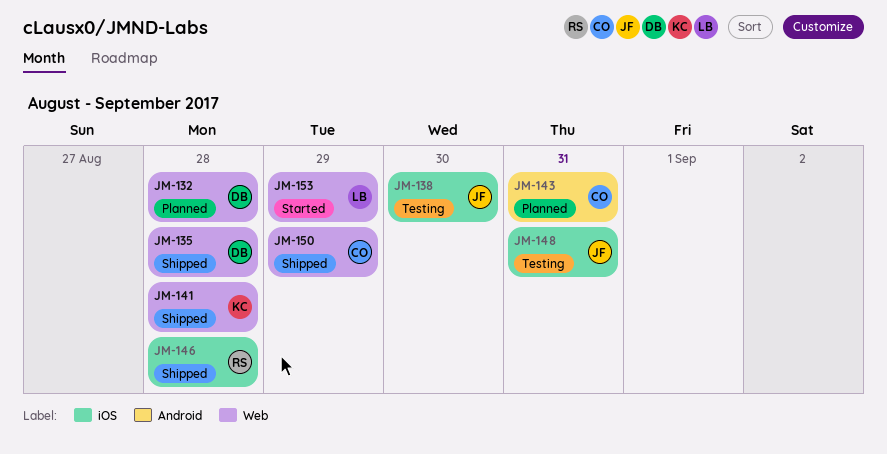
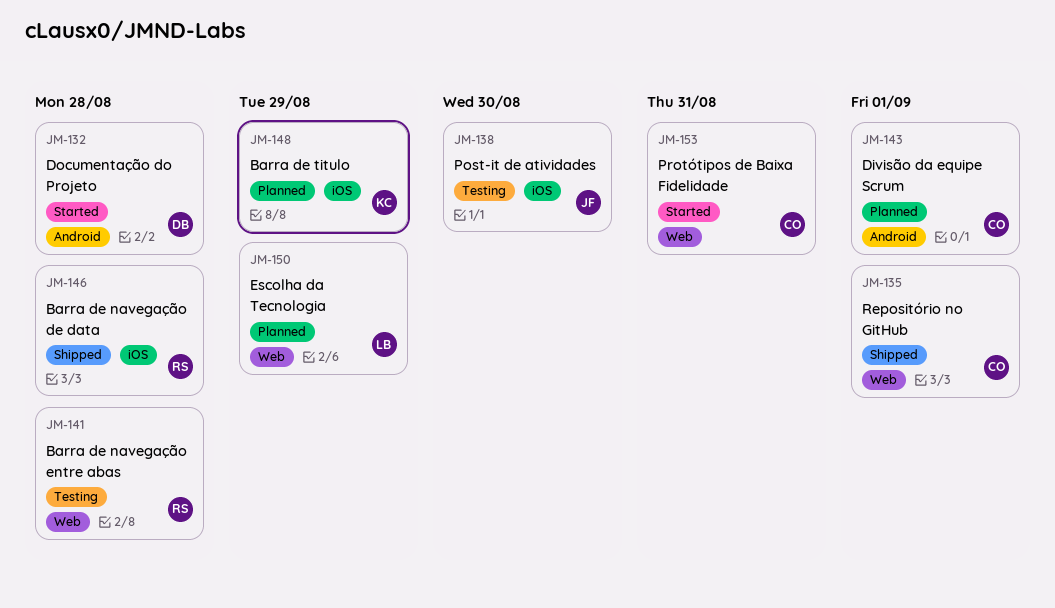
JM-132, status: Planned -> Started
JM-132, label: Web -> Android
JM-135, owner: DB -> CO
JM-135, due: Aug 28 -> Sep 1
JM-141, status: Shipped -> Testing
JM-141, owner: KC -> RS
JM-143, due: Aug 31 -> Sep 1
JM-148, status: Testing -> Planned
JM-148, owner: JF -> KC
JM-148, due: Aug 31 -> Aug 29
JM-150, status: Shipped -> Planned
JM-150, owner: CO -> LB
JM-153, owner: LB -> CO
JM-153, due: Aug 29 -> Aug 31

